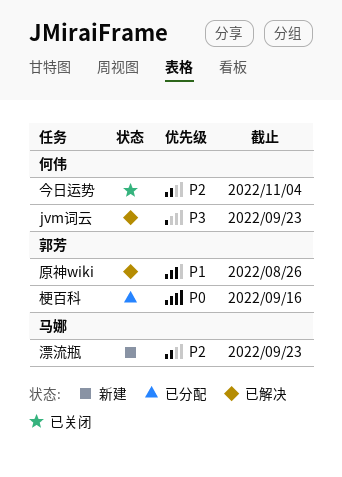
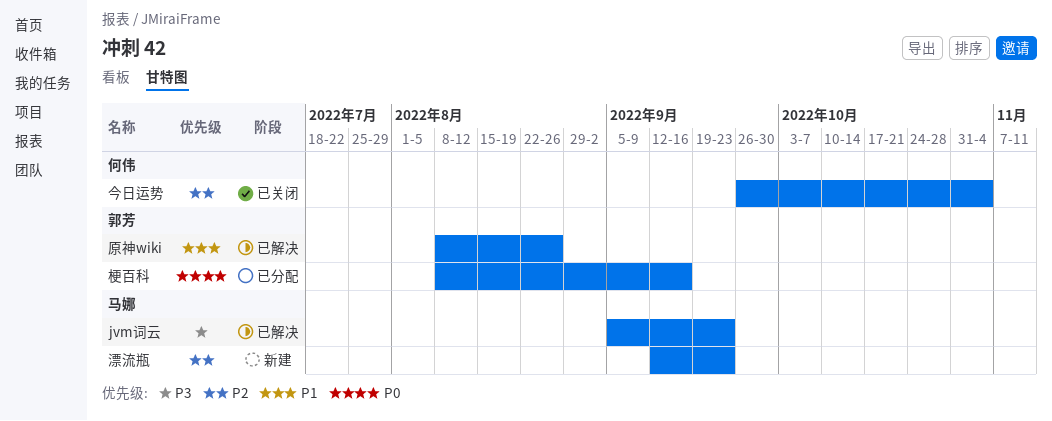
jvm词云, owner: 何伟 -> 马娜

